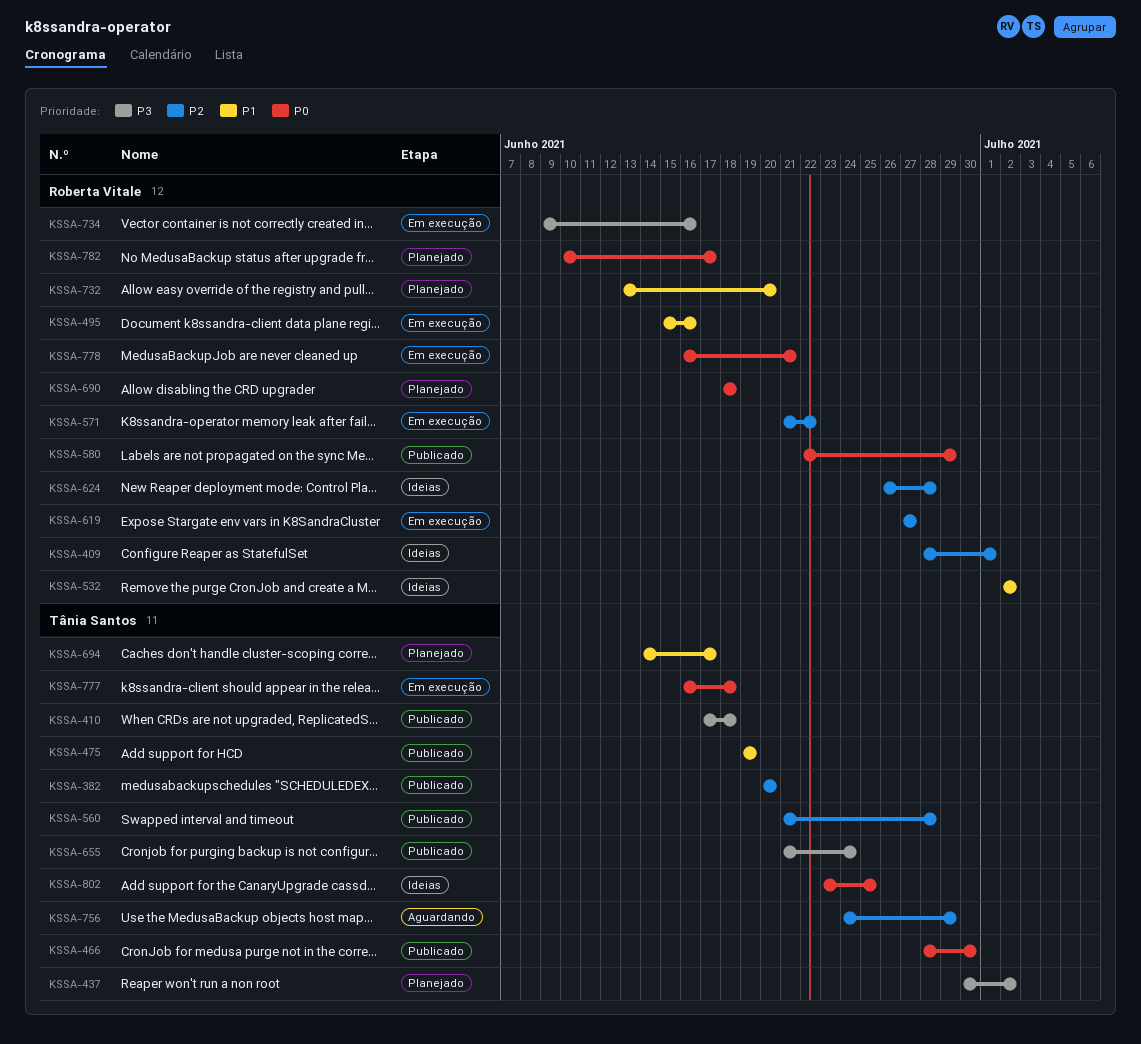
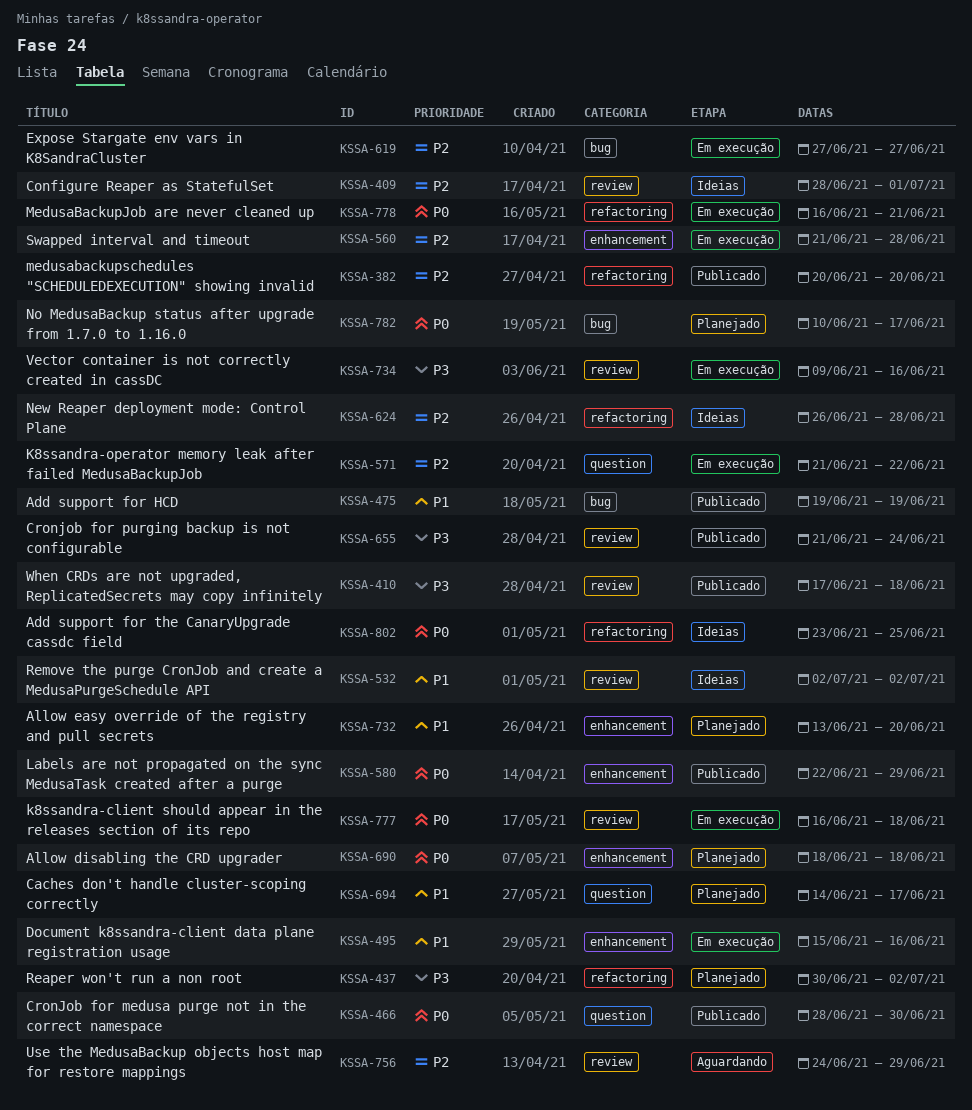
KSSA-560, status: Publicado -> Em execução

